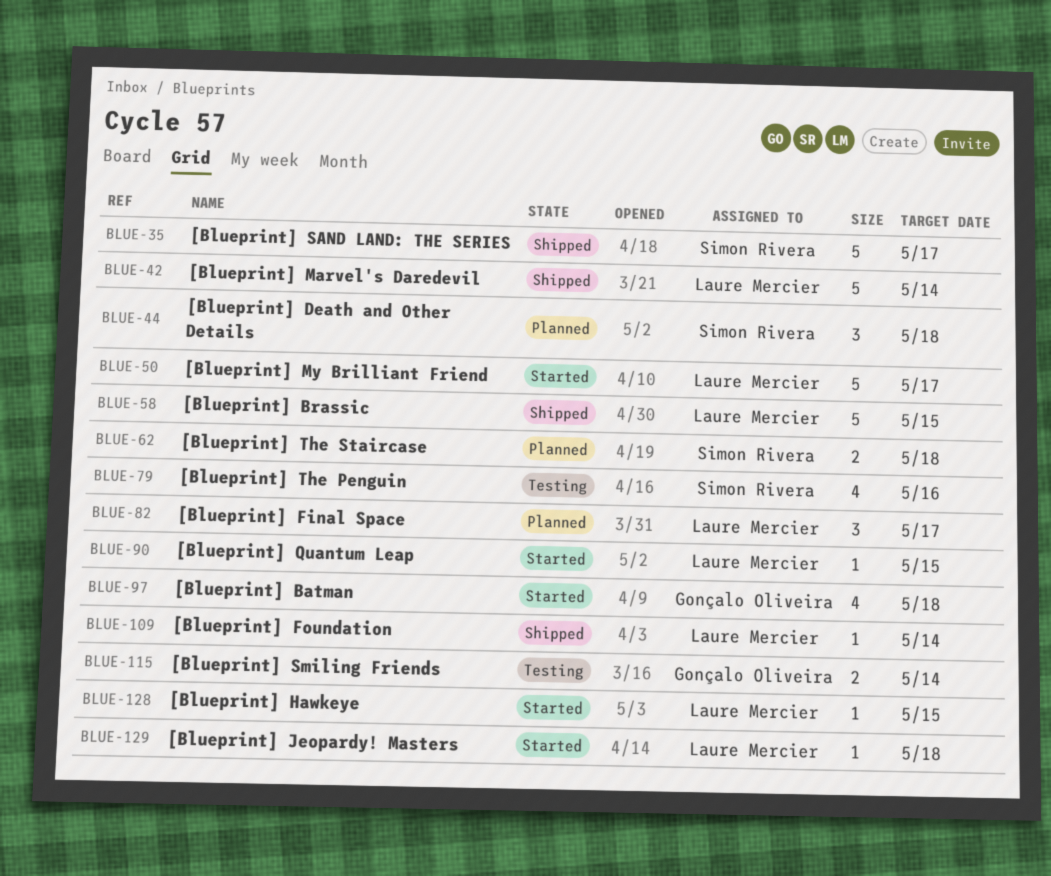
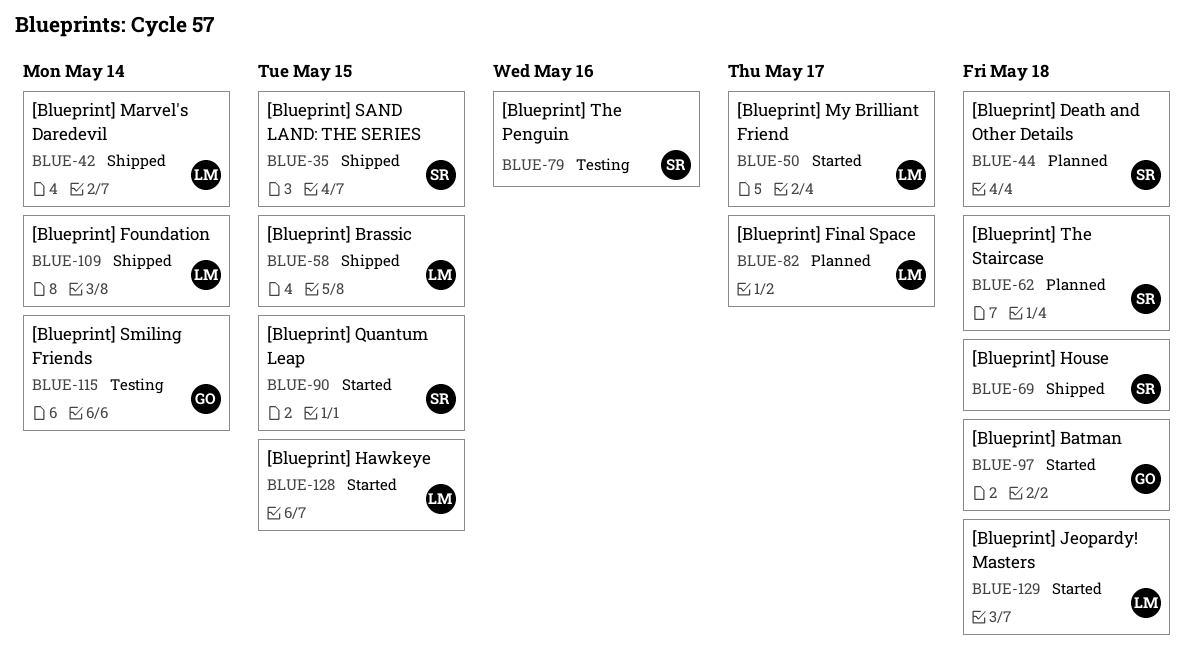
BLUE-35, due: May 17 -> May 15
BLUE-69: none -> present
BLUE-90, owner: Laure Mercier -> Simon Rivera

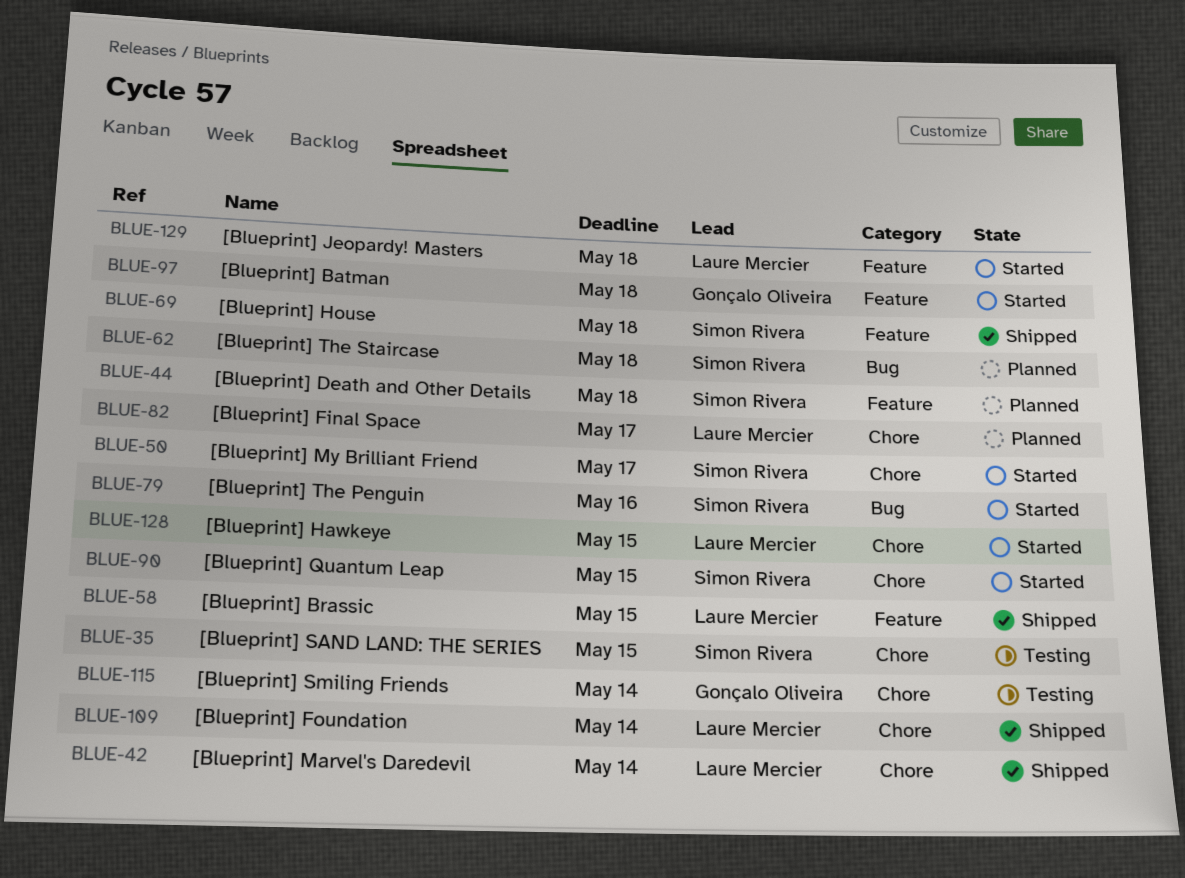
BLUE-35, status: Shipped -> Testing
BLUE-50, owner: Laure Mercier -> Simon Rivera
BLUE-79, status: Testing -> Started

